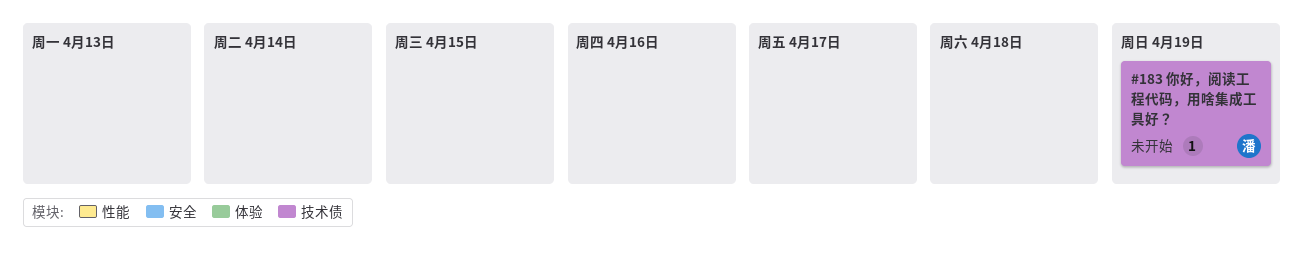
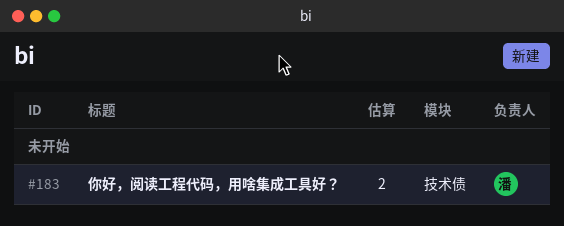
#183, estimate: 1 -> 2

